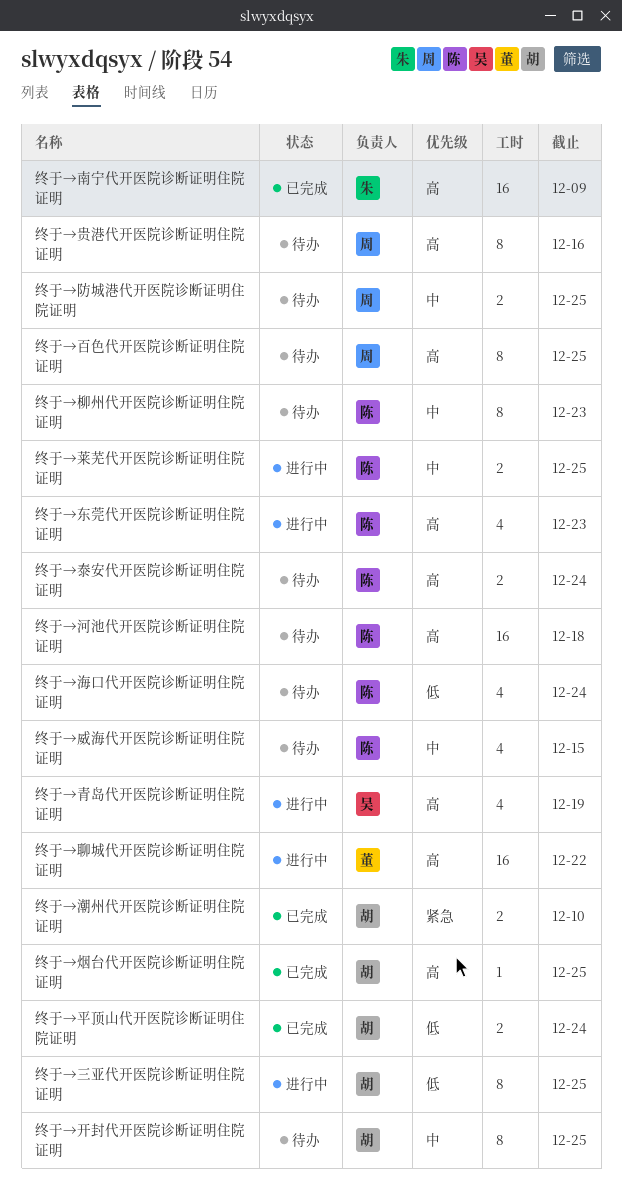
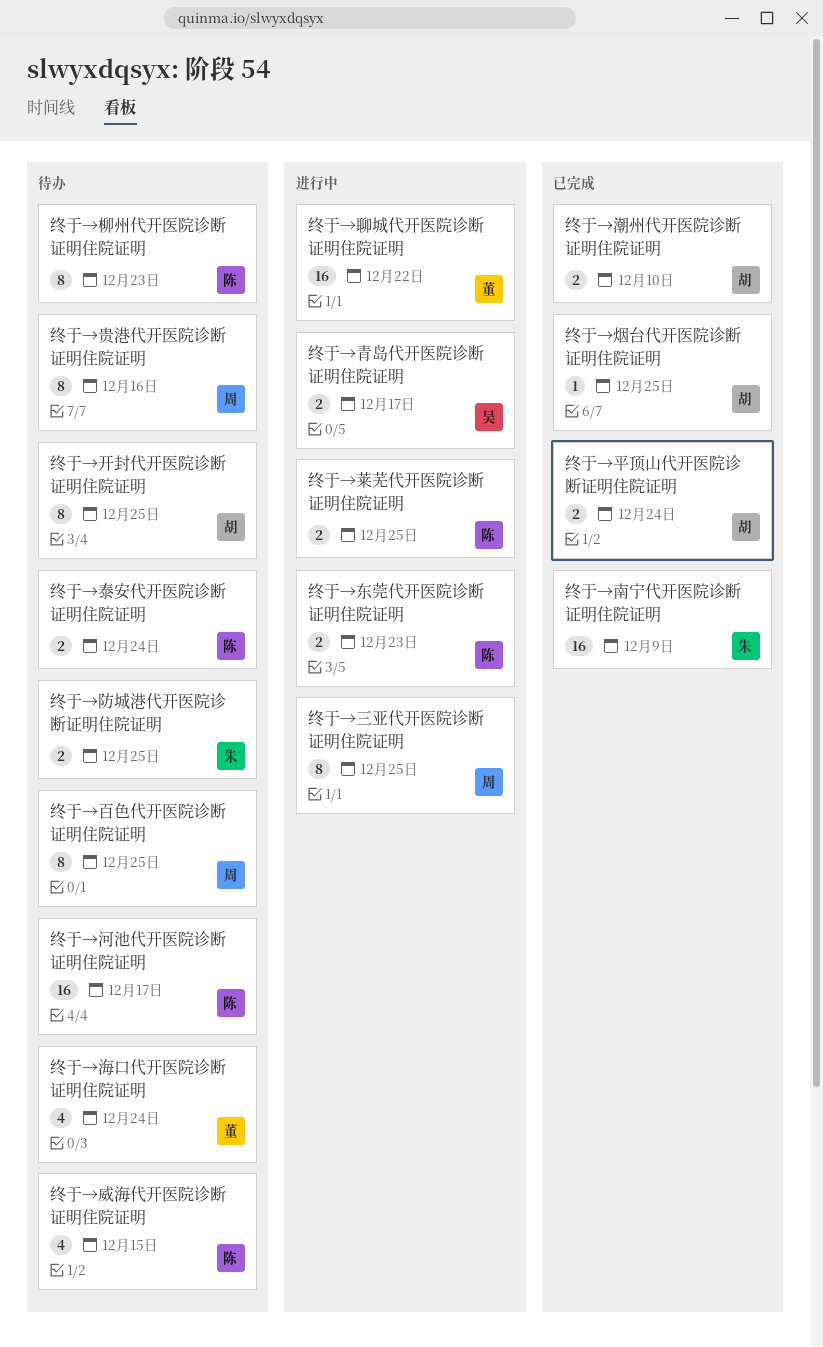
终于→三亚代开医院诊断证明住院证明, owner: 胡 -> 周
终于→东莞代开医院诊断证明住院证明, estimate: 4 -> 2
终于→河池代开医院诊断证明住院证明, due: Dec 18 -> Dec 17
终于→海口代开医院诊断证明住院证明, owner: 陈 -> 董
终于→防城港代开医院诊断证明住院证明, owner: 周 -> 朱
终于→青岛代开医院诊断证明住院证明, estimate: 4 -> 2
终于→青岛代开医院诊断证明住院证明, due: Dec 19 -> Dec 17

